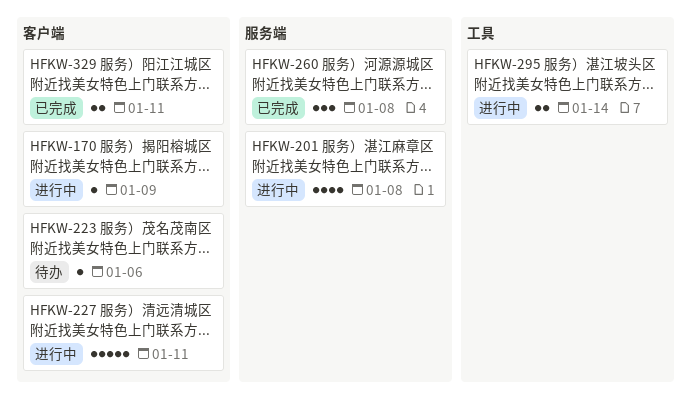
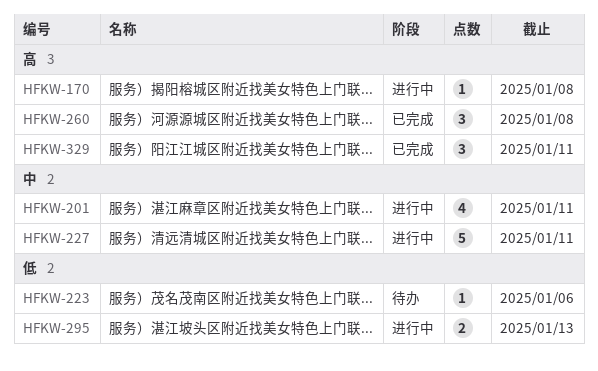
HFKW-170, due: Jan 9 -> Jan 8
HFKW-201, due: Jan 8 -> Jan 11
HFKW-295, due: Jan 14 -> Jan 13
HFKW-329, estimate: 2 -> 3

